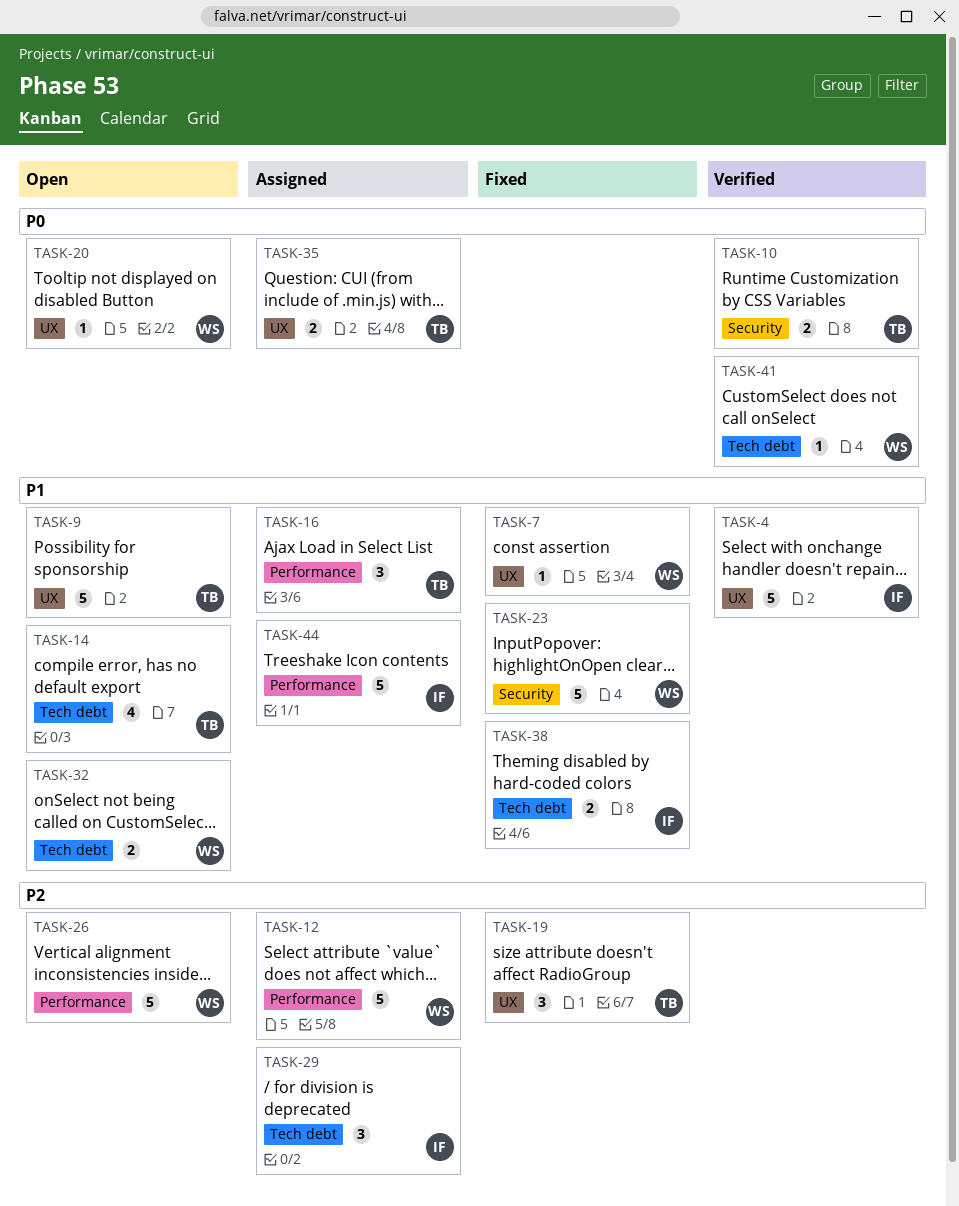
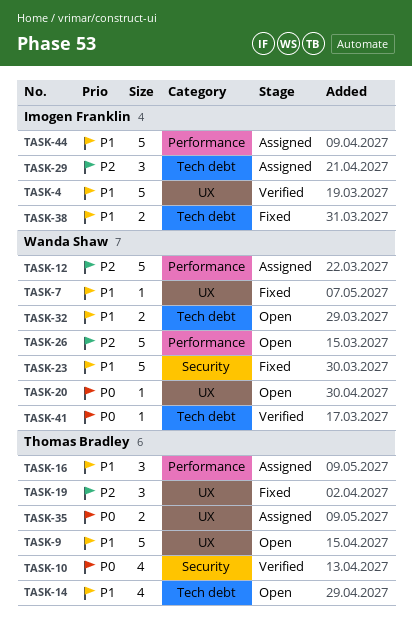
TASK-10, estimate: 2 -> 4

